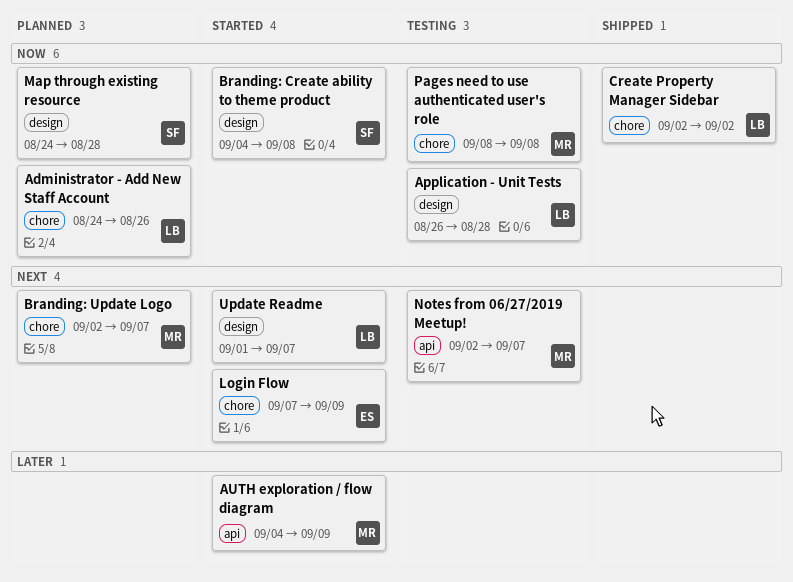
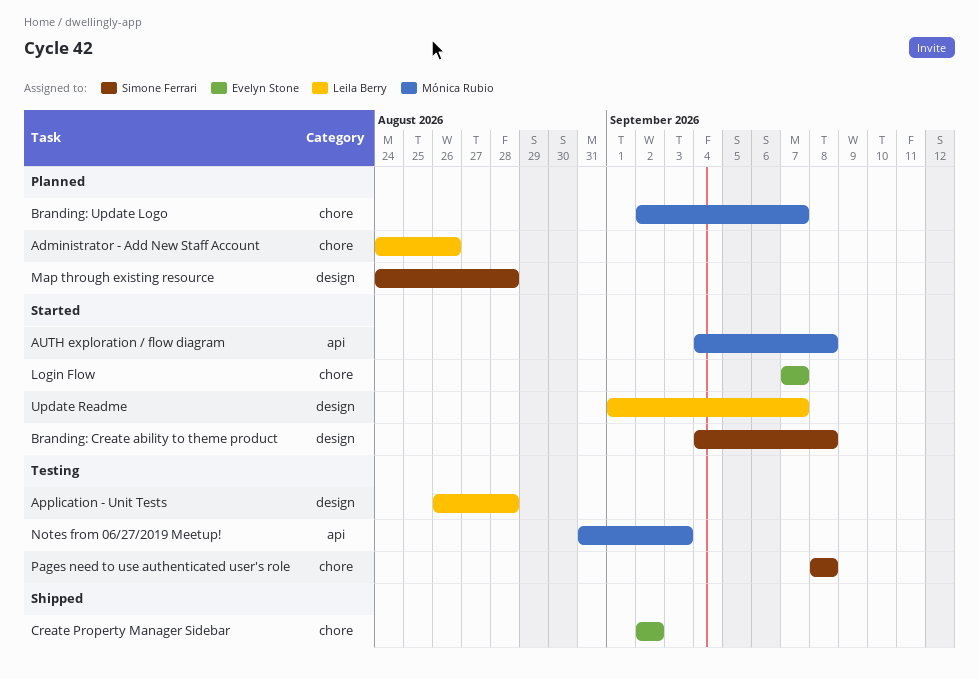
AUTH exploration / flow diagram, due: Sep 9 -> Sep 8
Create Property Manager Sidebar, owner: Leila Berry -> Evelyn Stone
Login Flow, due: Sep 9 -> Sep 7
Notes from 06/27/2019 Meetup!, start: Sep 2 -> Aug 31
Notes from 06/27/2019 Meetup!, due: Sep 7 -> Sep 3
Pages need to use authenticated user's role, owner: Mónica Rubio -> Simone Ferrari

